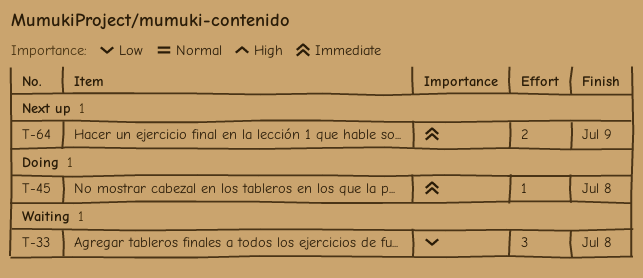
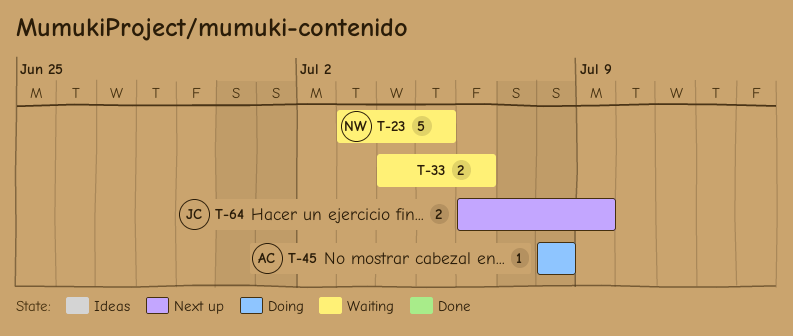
T-23: none -> present
T-33, estimate: 3 -> 2
T-33, due: Jul 8 -> Jul 6

